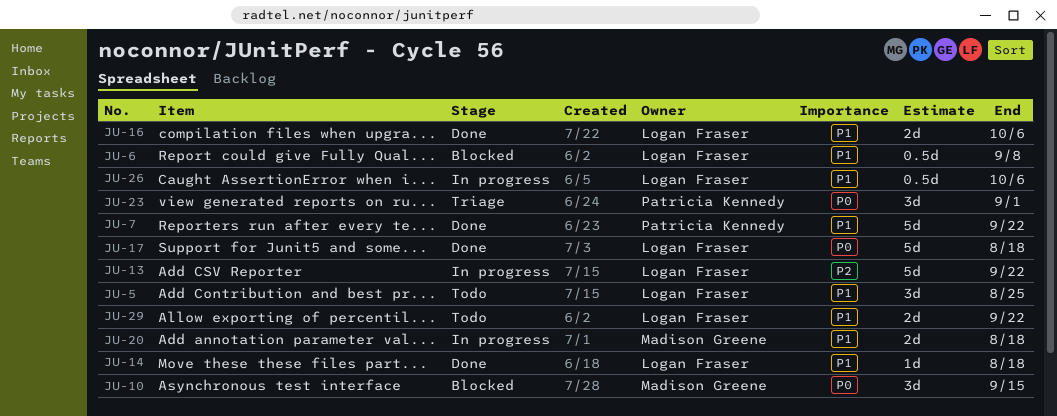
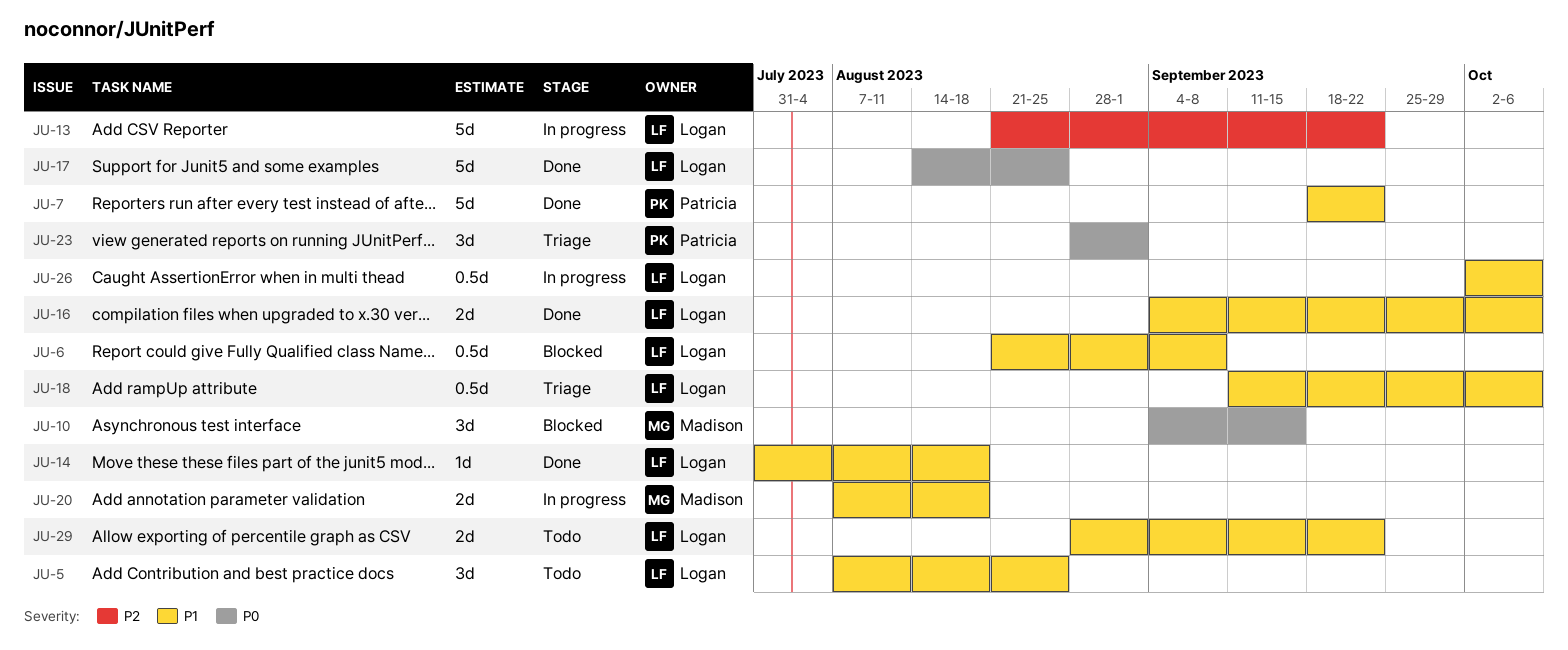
JU-17, due: Aug 18 -> Aug 25
JU-18: none -> present

